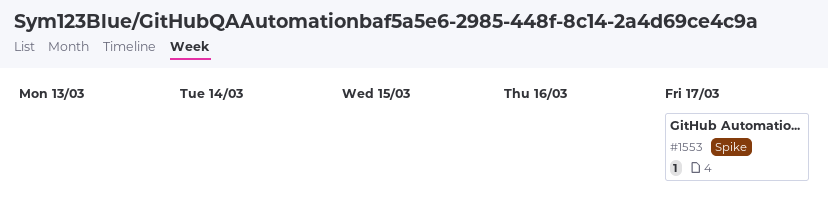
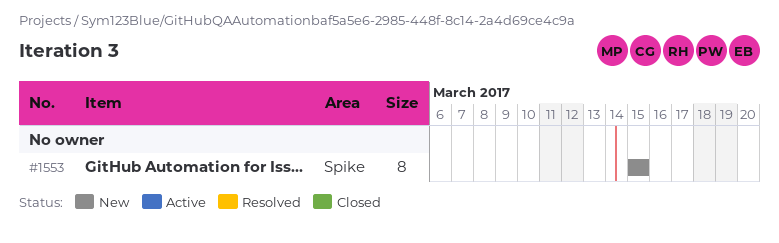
#1553, estimate: 1 -> 8
#1553, due: Mar 17 -> Mar 15

